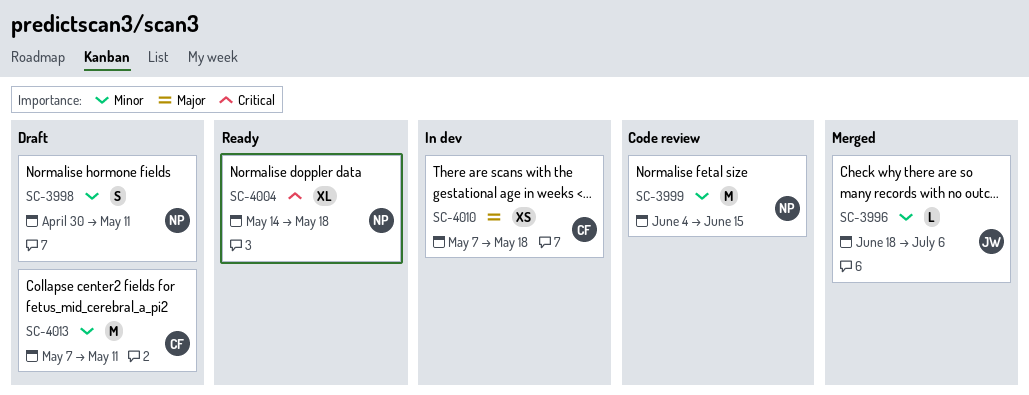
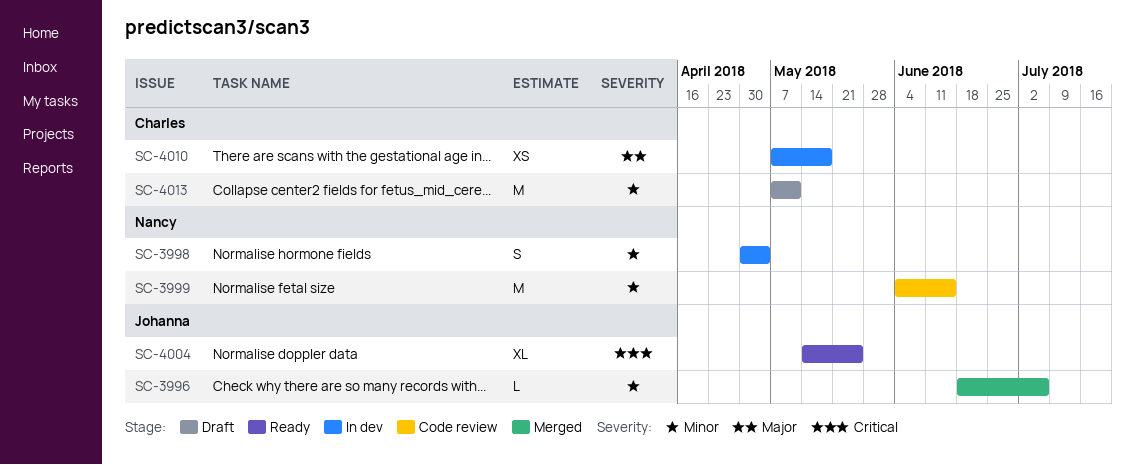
SC-3998, status: Draft -> In dev
SC-3998, due: May 11 -> May 4
SC-4004, owner: Nancy -> Johanna
SC-4004, due: May 18 -> May 25

